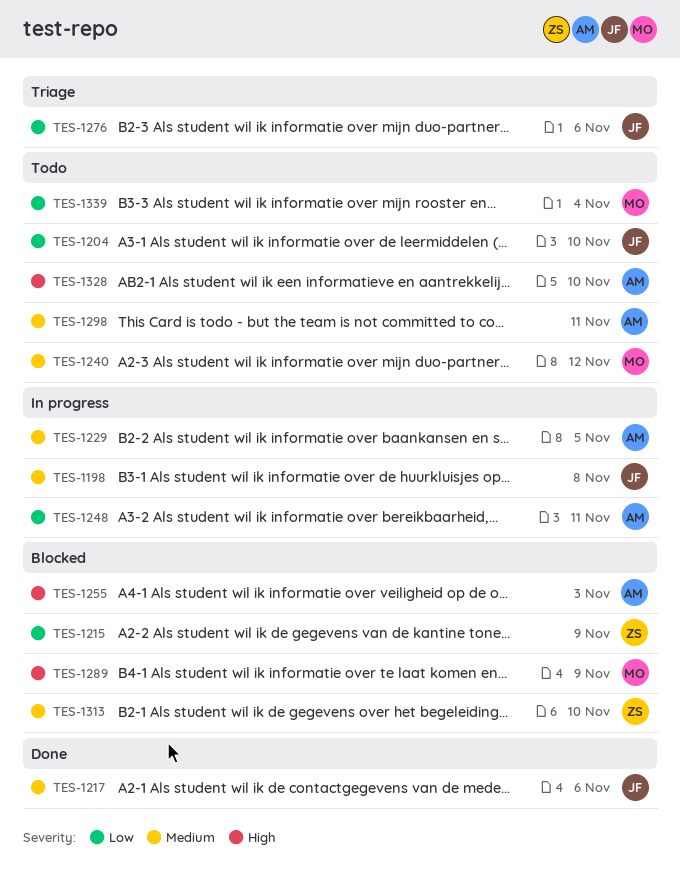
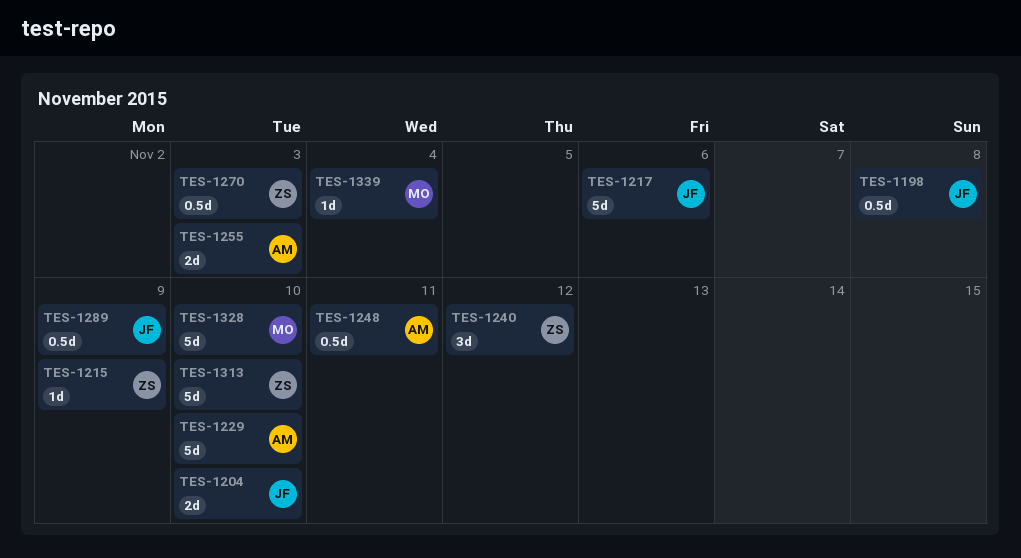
TES-1229, due: Nov 5 -> Nov 10
TES-1240, owner: MO -> ZS
TES-1270: none -> present
TES-1276: present -> none
TES-1289, owner: MO -> JF
TES-1298: present -> none
TES-1328, owner: AM -> MO

